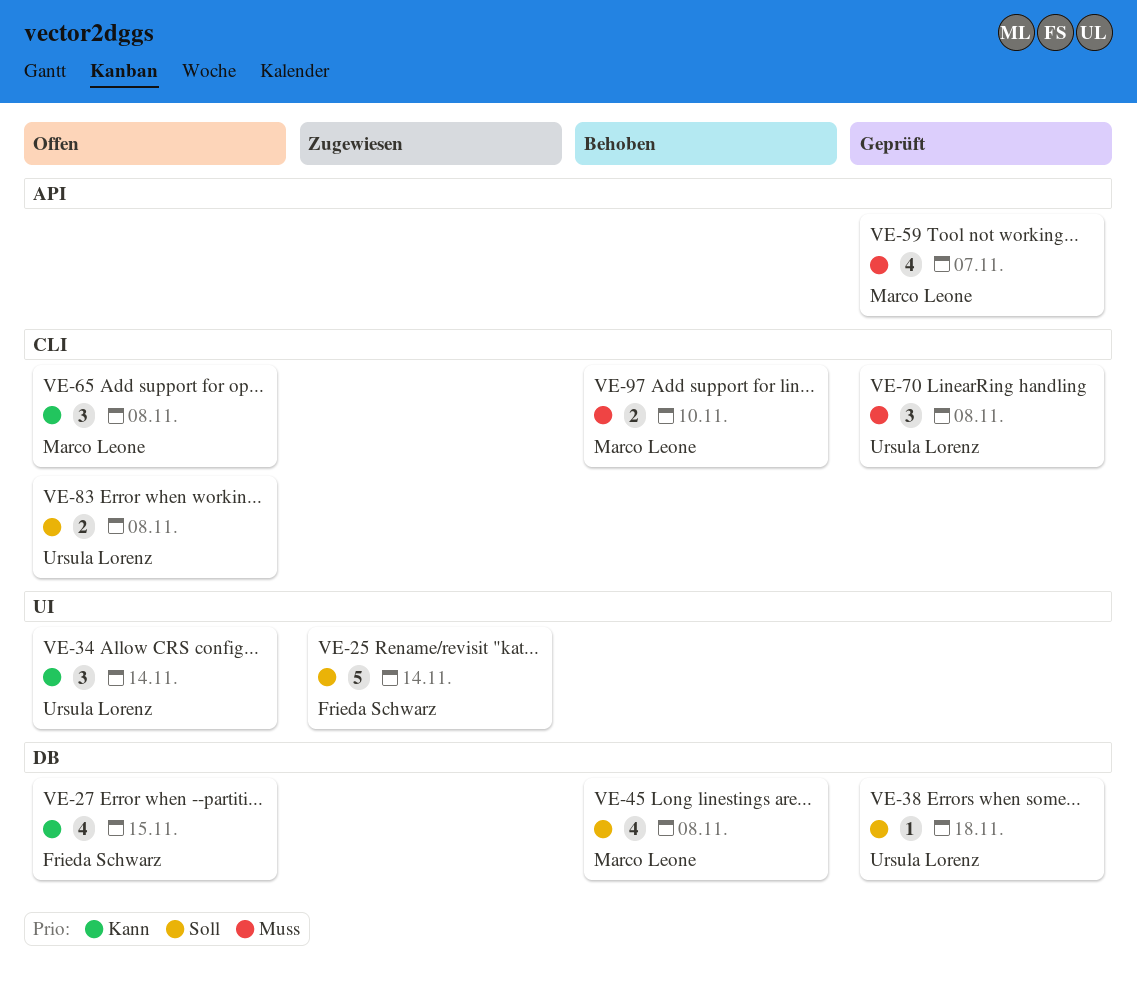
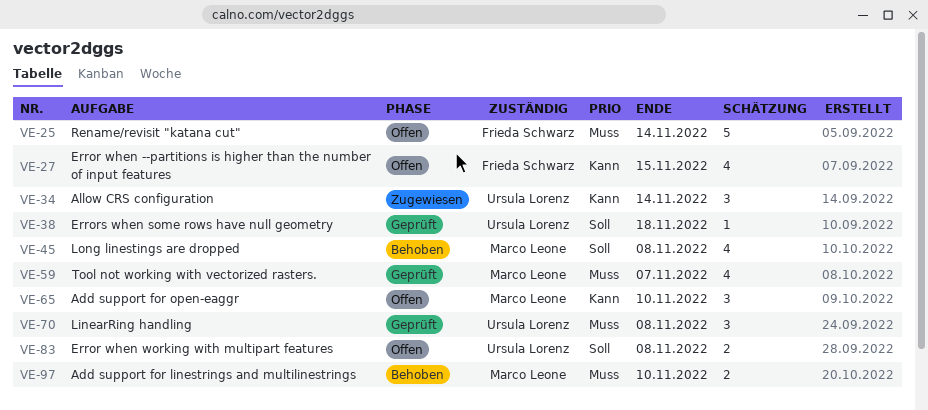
VE-25, status: Zugewiesen -> Offen
VE-25, priority: Soll -> Muss
VE-34, status: Offen -> Zugewiesen
VE-65, due: Nov 8 -> Nov 10

